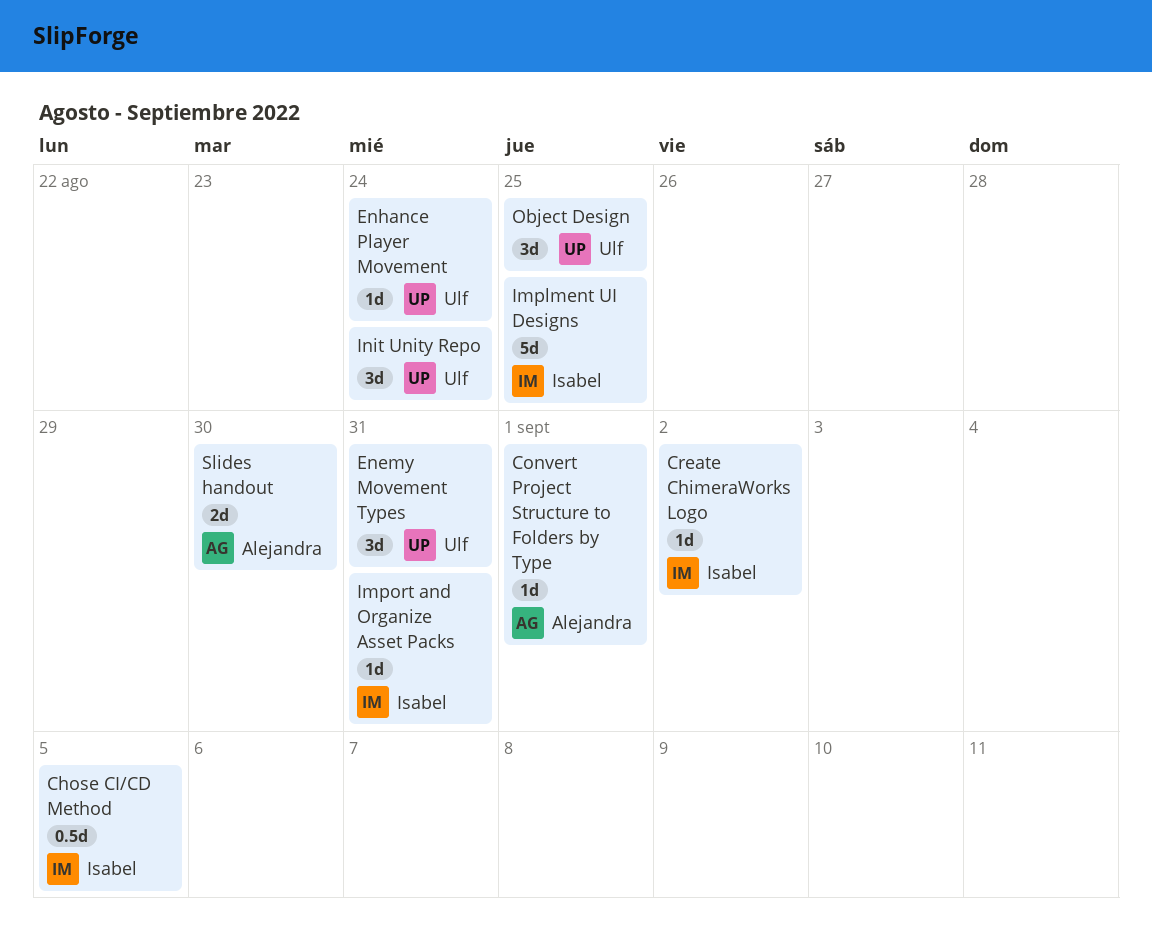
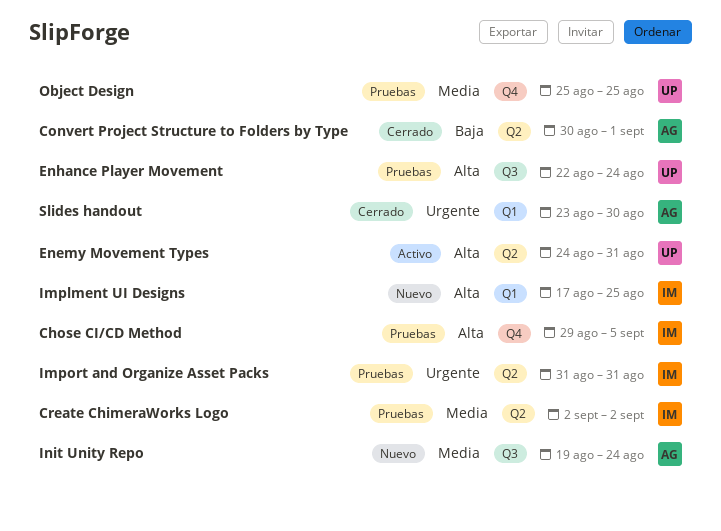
Init Unity Repo, owner: Ulf -> Alejandra

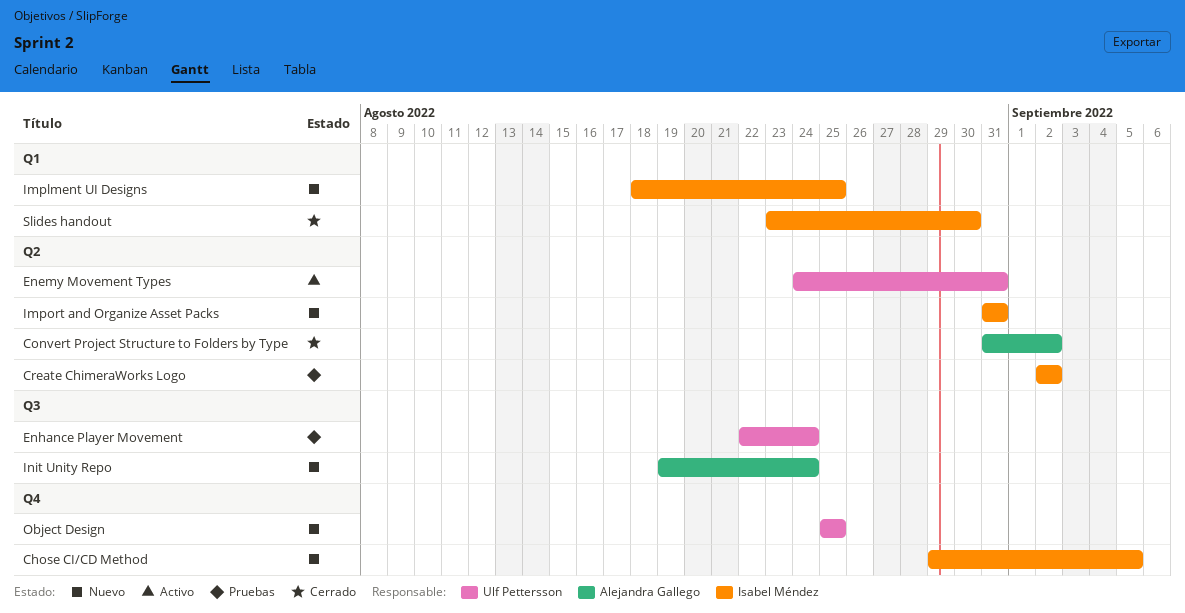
Chose CI/CD Method, status: Pruebas -> Nuevo
Convert Project Structure to Folders by Type, start: Aug 30 -> Aug 31
Convert Project Structure to Folders by Type, due: Sep 1 -> Sep 2
Implment UI Designs, start: Aug 17 -> Aug 18
Import and Organize Asset Packs, status: Pruebas -> Nuevo
Object Design, status: Pruebas -> Nuevo
Slides handout, owner: Alejandra Gallego -> Isabel Méndez

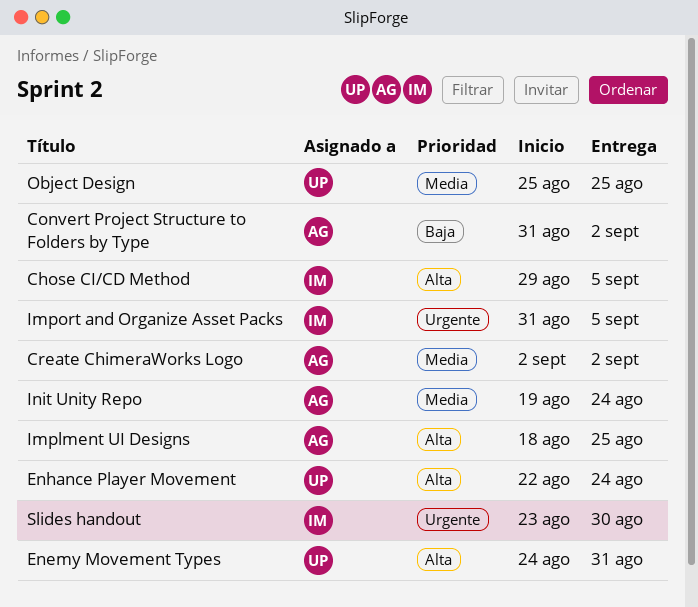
Create ChimeraWorks Logo, owner: Isabel Méndez -> Alejandra Gallego
Implment UI Designs, owner: Isabel Méndez -> Alejandra Gallego
Import and Organize Asset Packs, due: Aug 31 -> Sep 5

